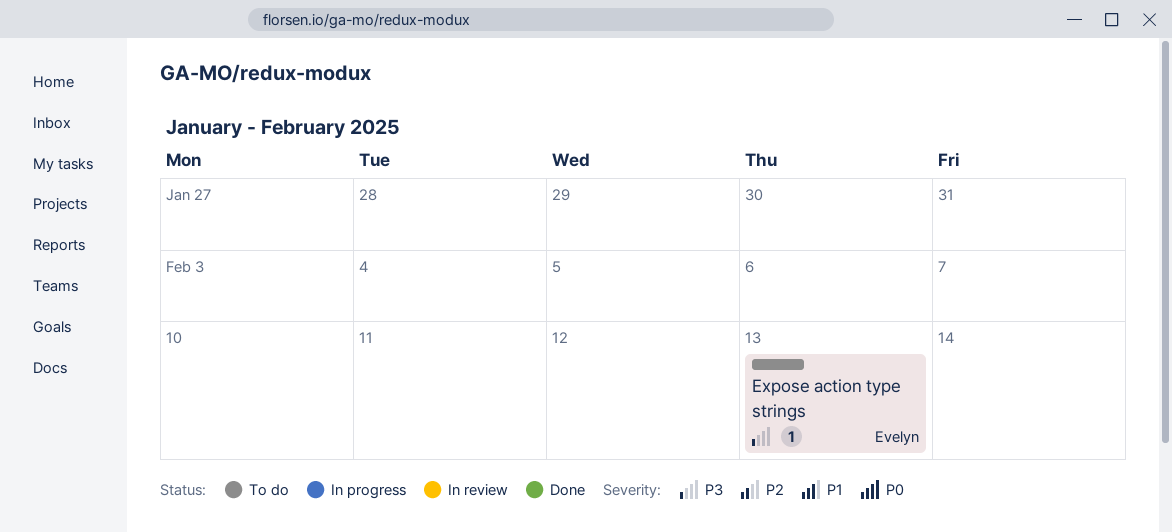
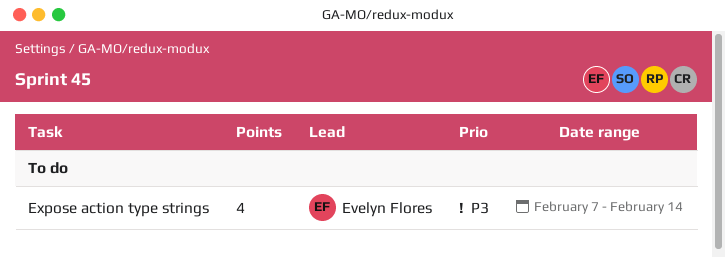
Expose action type strings, estimate: 1 -> 4
Expose action type strings, due: Feb 13 -> Feb 14

